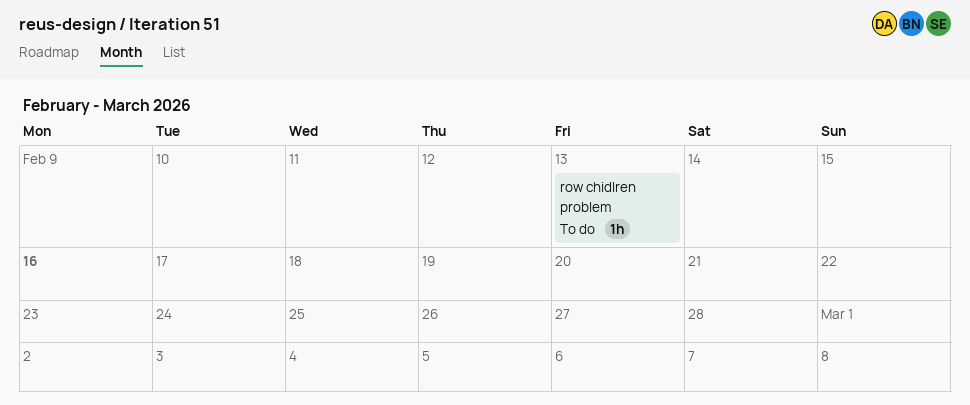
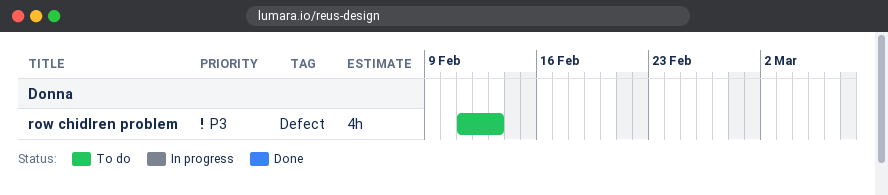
row chidlren problem, estimate: 1h -> 4h

